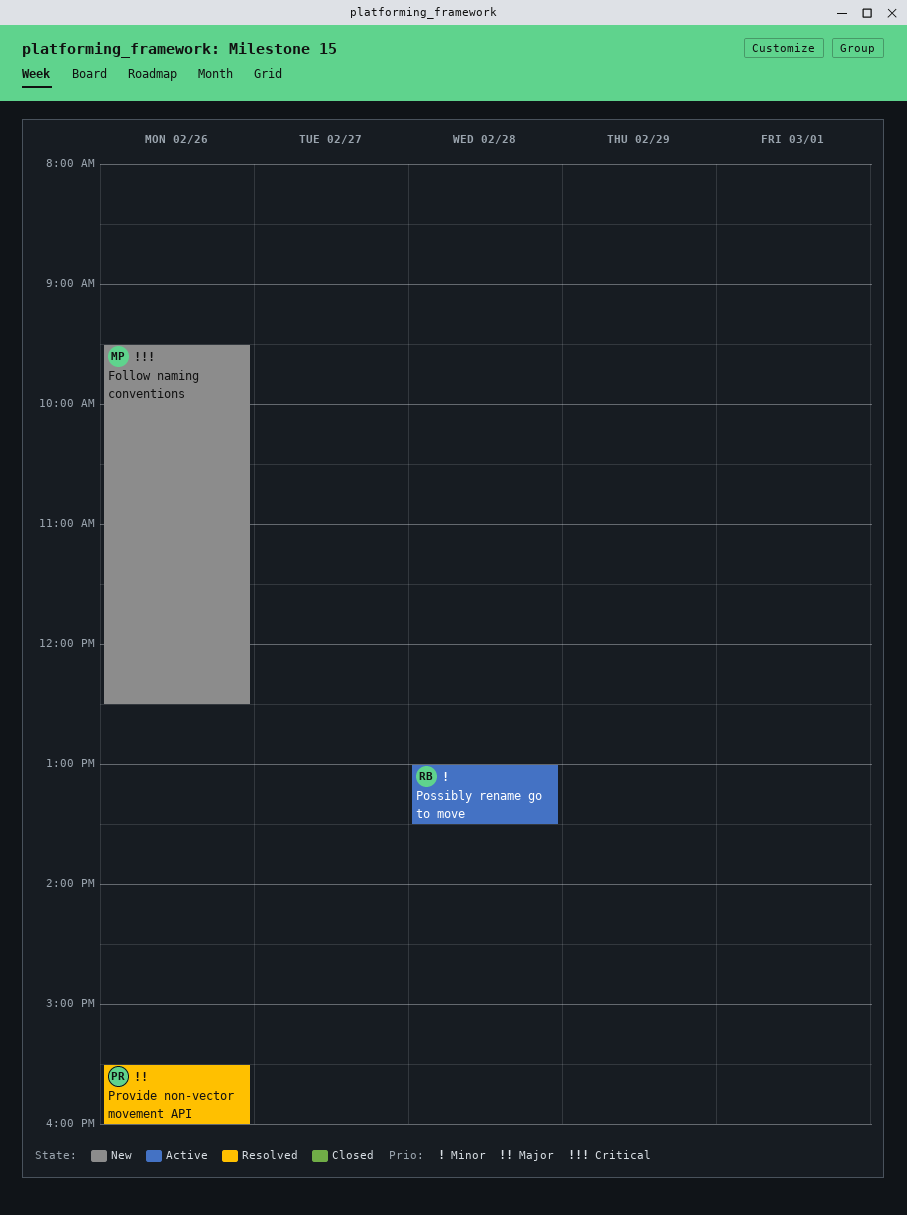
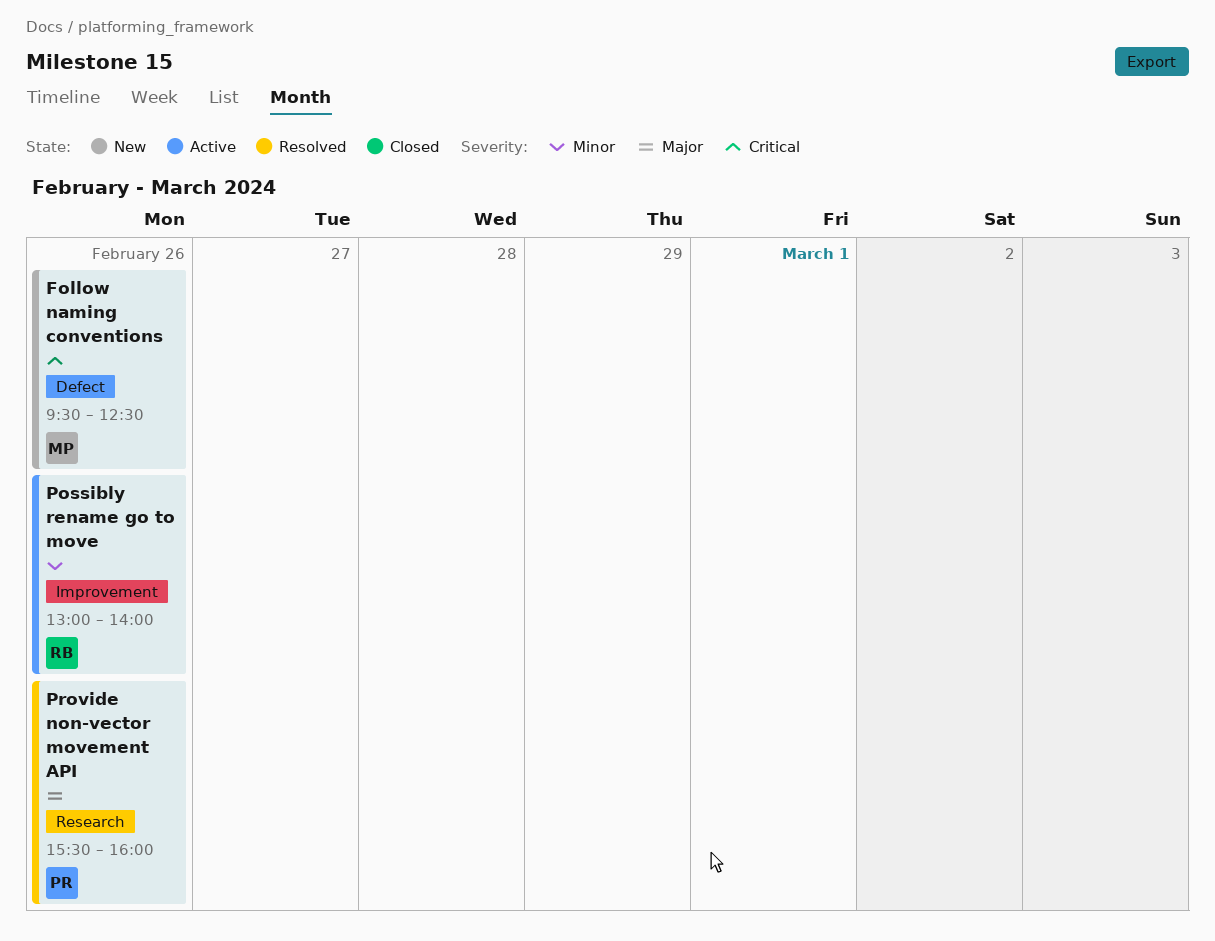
Possibly rename go to move, day: Feb 28 -> Feb 26
Possibly rename go to move, ends: 13:30 -> 14:00

